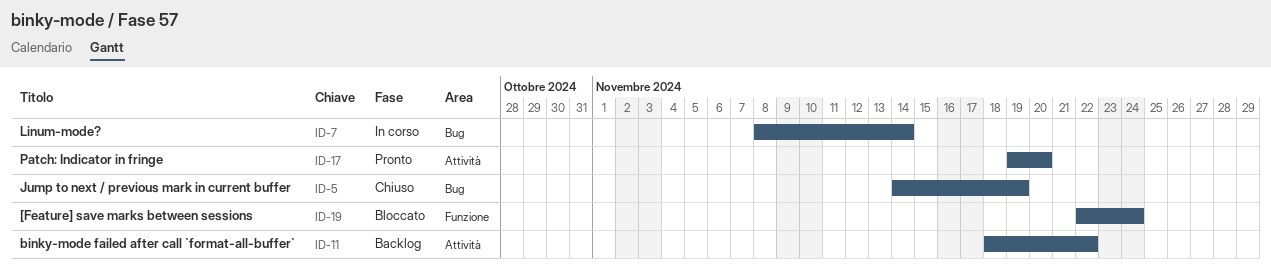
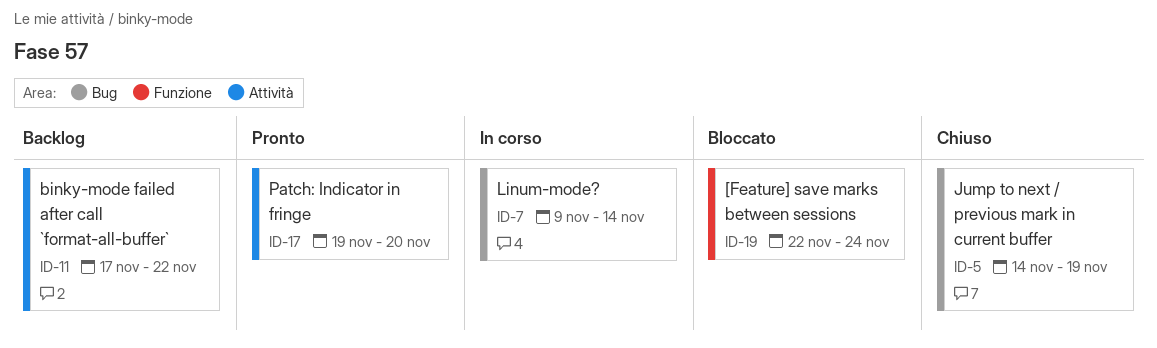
ID-7, start: Nov 8 -> Nov 9
ID-11, start: Nov 18 -> Nov 17

